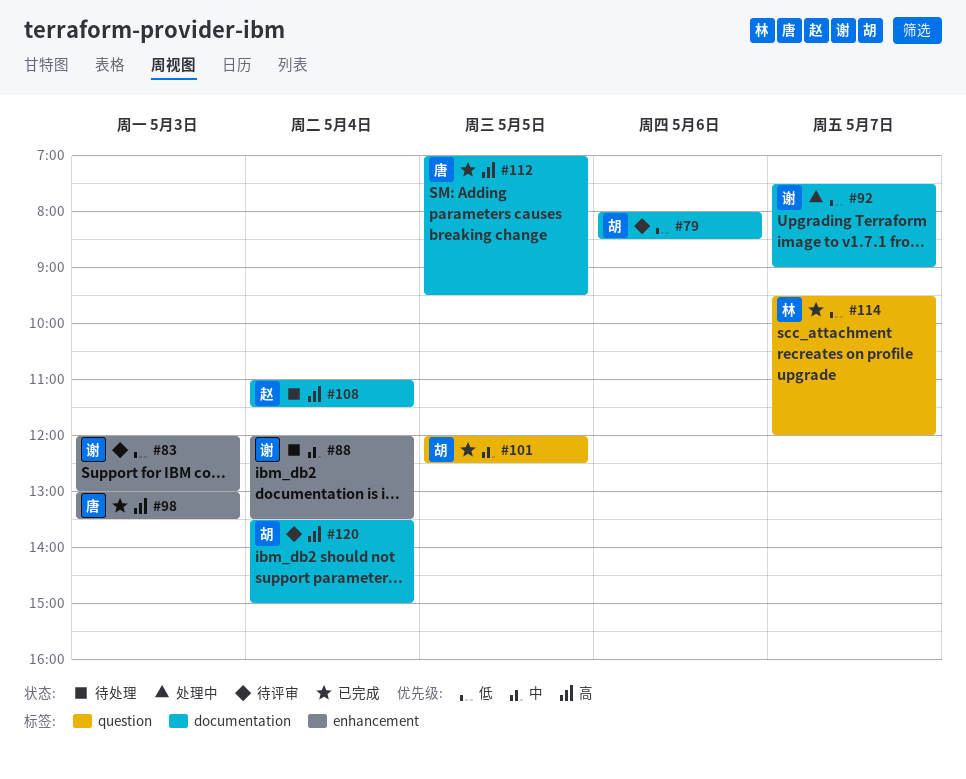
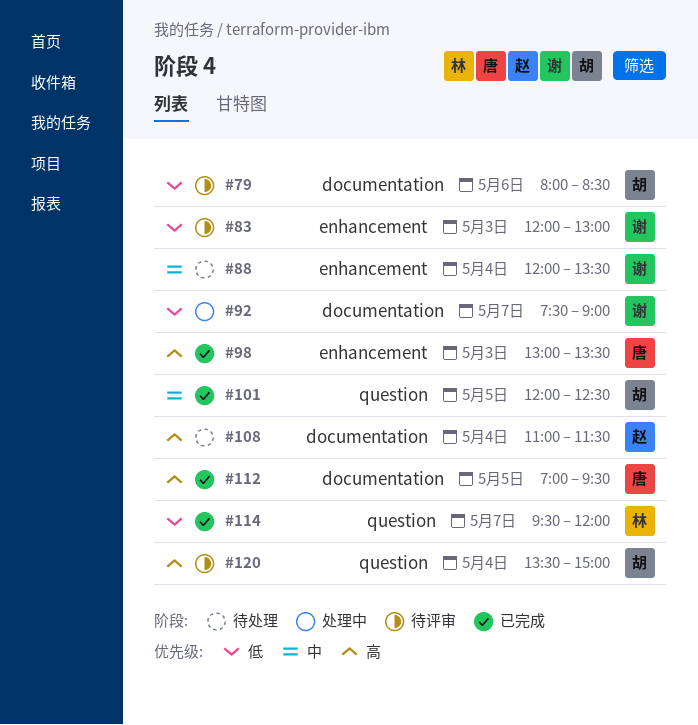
#120, label: documentation -> question

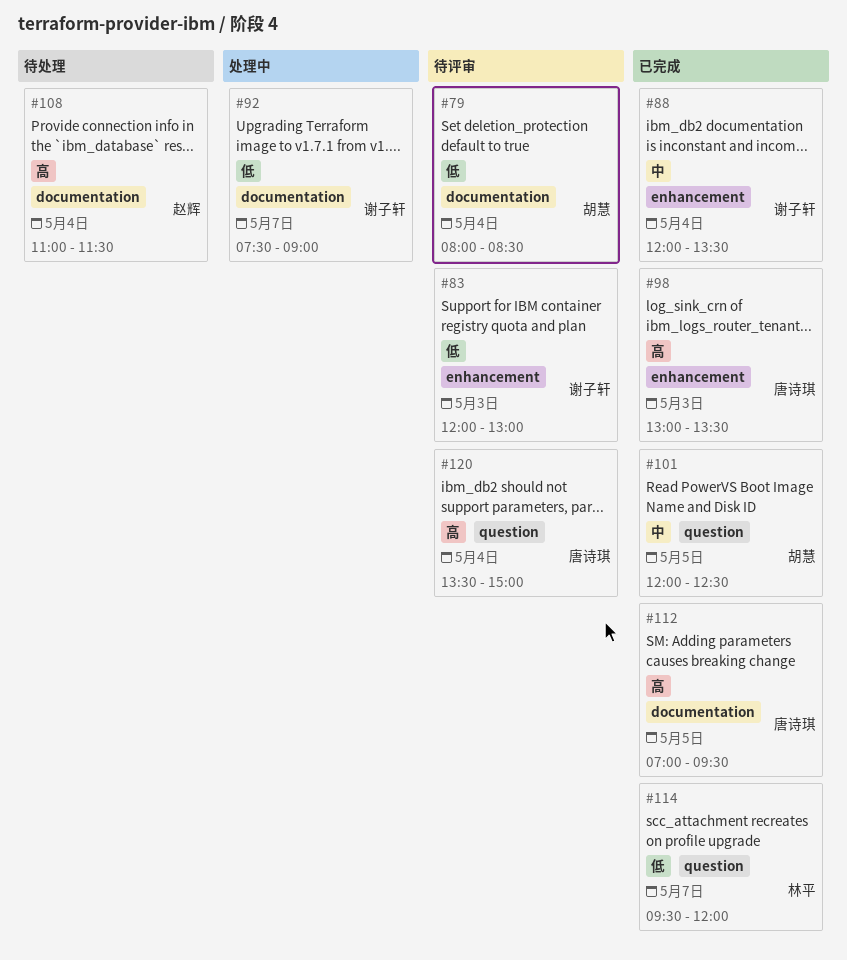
#79, day: May 6 -> May 4
#88, status: 待处理 -> 已完成
#120, owner: 胡慧 -> 唐诗琪

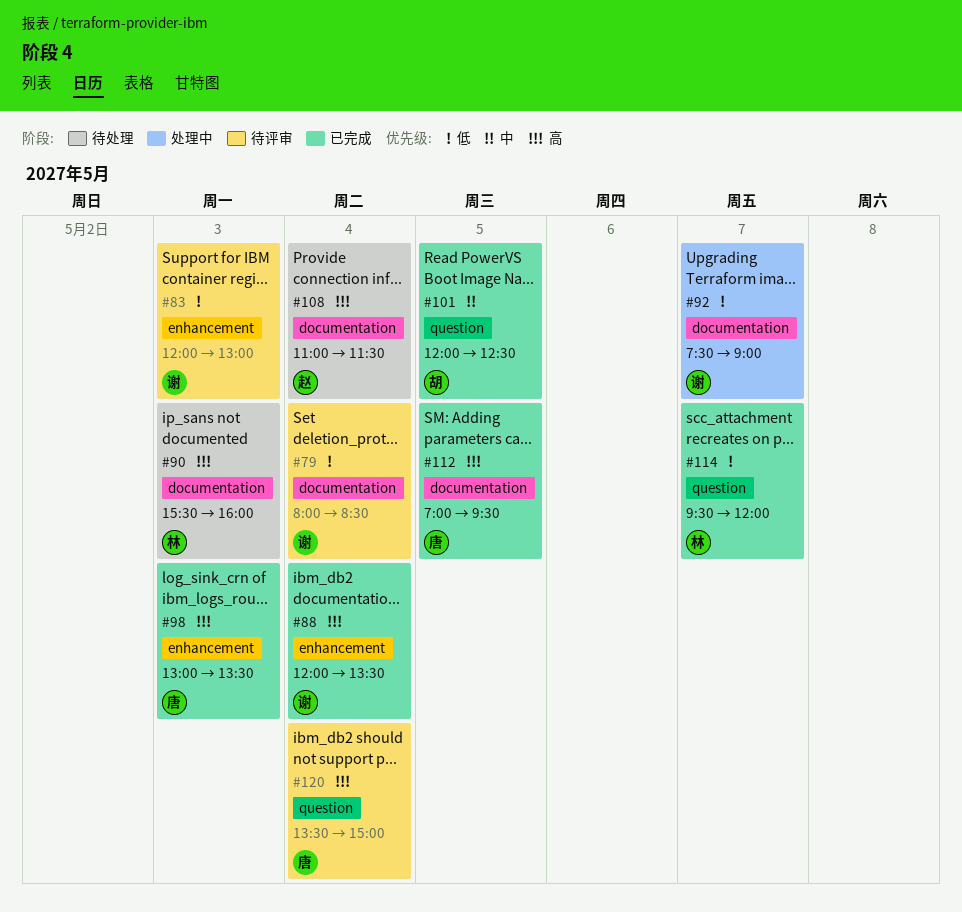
#79, owner: 胡慧 -> 谢子轩
#88, priority: 中 -> 高
#90: none -> present

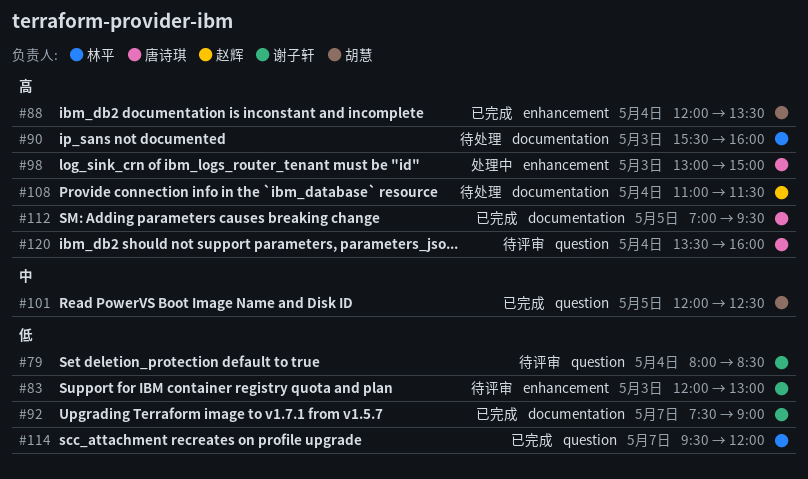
#79, label: documentation -> question
#88, owner: 谢子轩 -> 胡慧
#92, status: 处理中 -> 已完成
#98, status: 已完成 -> 处理中
#98, ends: 13:30 -> 15:00
#120, ends: 15:00 -> 16:00

